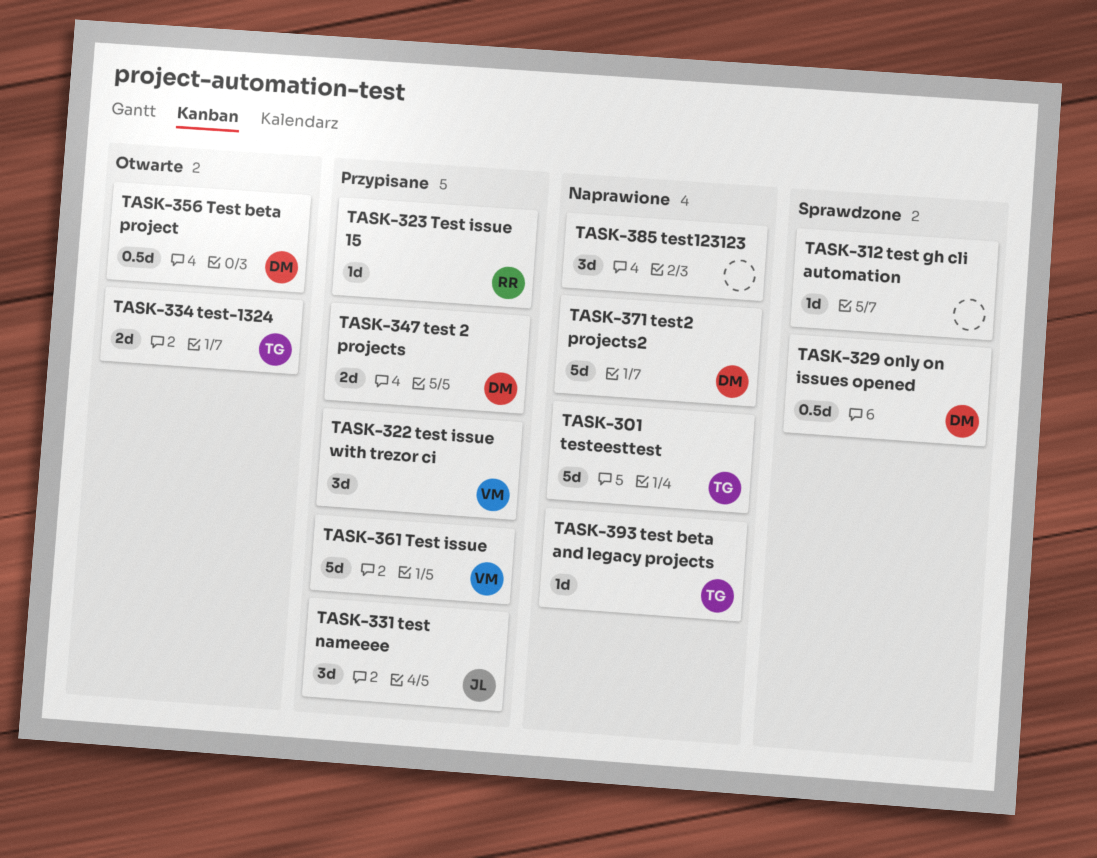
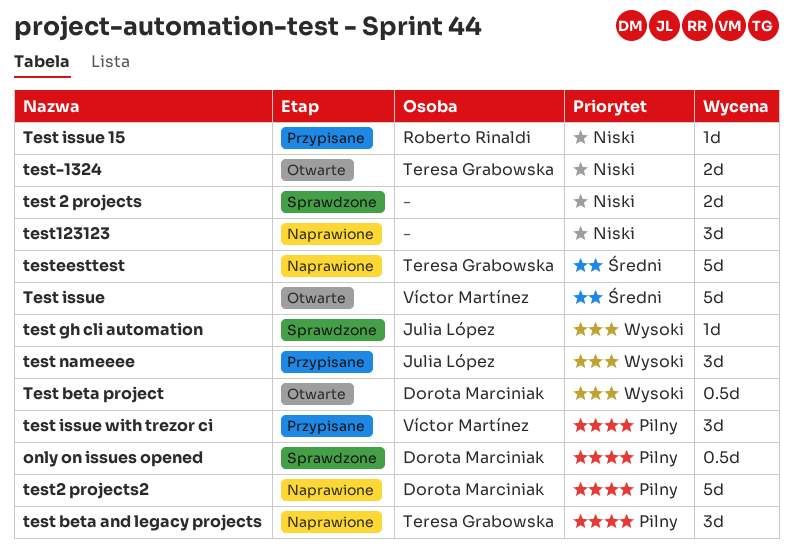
test 2 projects, status: Przypisane -> Sprawdzone
test 2 projects, owner: Dorota Marciniak -> none
test beta and legacy projects, estimate: 1d -> 3d
test gh cli automation, owner: none -> Julia López
Test issue, status: Przypisane -> Otwarte

